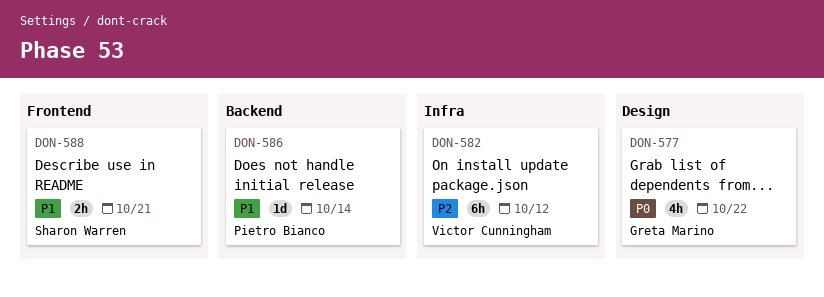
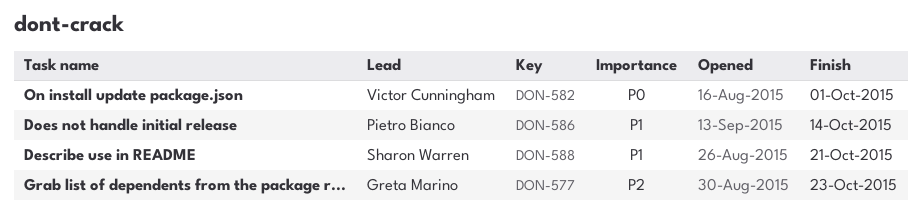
DON-577, priority: P0 -> P2
DON-577, due: Oct 22 -> Oct 23
DON-582, priority: P2 -> P0
DON-582, due: Oct 12 -> Oct 1

